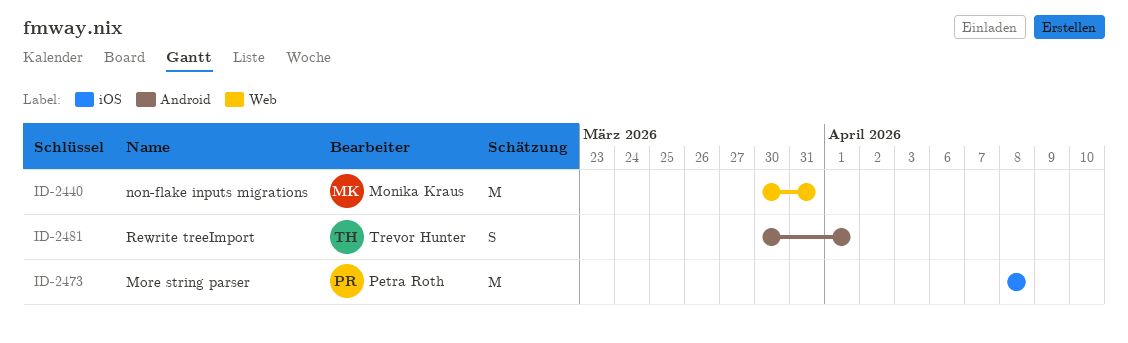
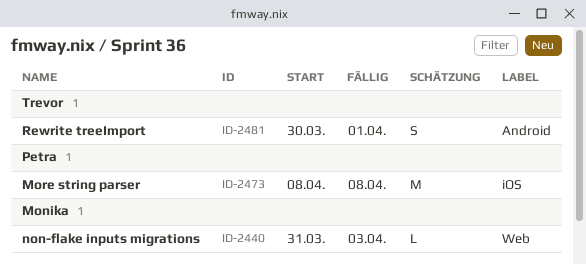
ID-2440, estimate: M -> L
ID-2440, start: Mar 30 -> Mar 31
ID-2440, due: Mar 31 -> Apr 3

